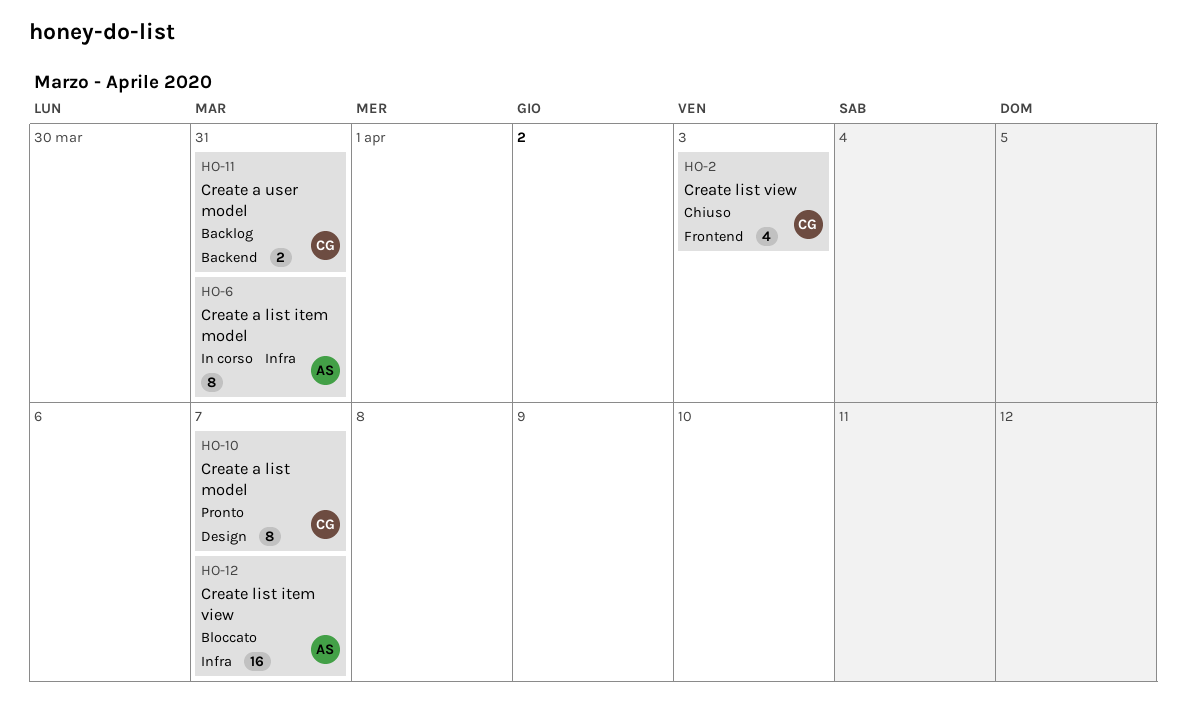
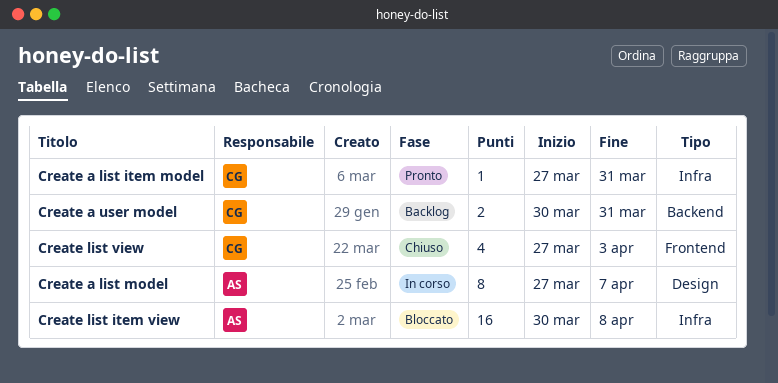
Create a list item model, status: In corso -> Pronto
Create a list item model, owner: AS -> CG
Create a list item model, estimate: 8 -> 1
Create a list model, status: Pronto -> In corso
Create a list model, owner: CG -> AS
Create list item view, due: Apr 7 -> Apr 8

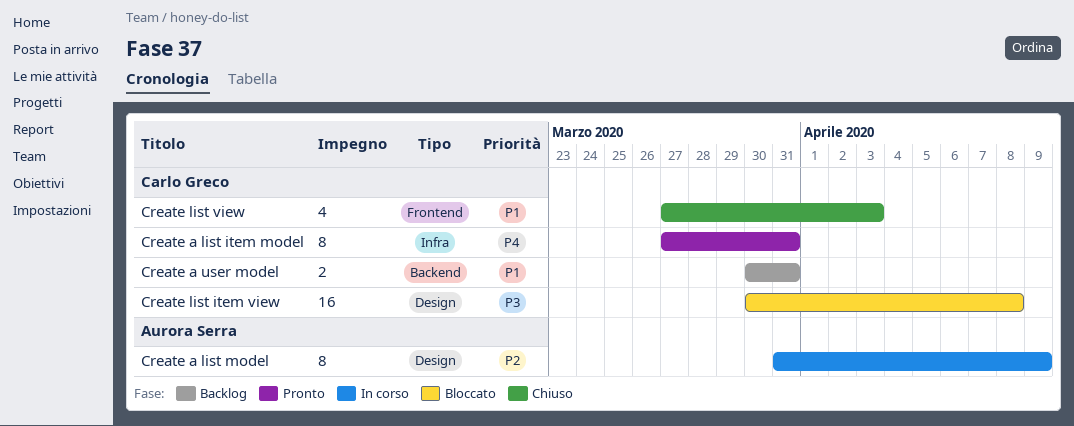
Create a list item model, estimate: 1 -> 8
Create a list model, start: Mar 27 -> Mar 31
Create a list model, due: Apr 7 -> Apr 9
Create list item view, owner: Aurora Serra -> Carlo Greco
Create list item view, label: Infra -> Design

